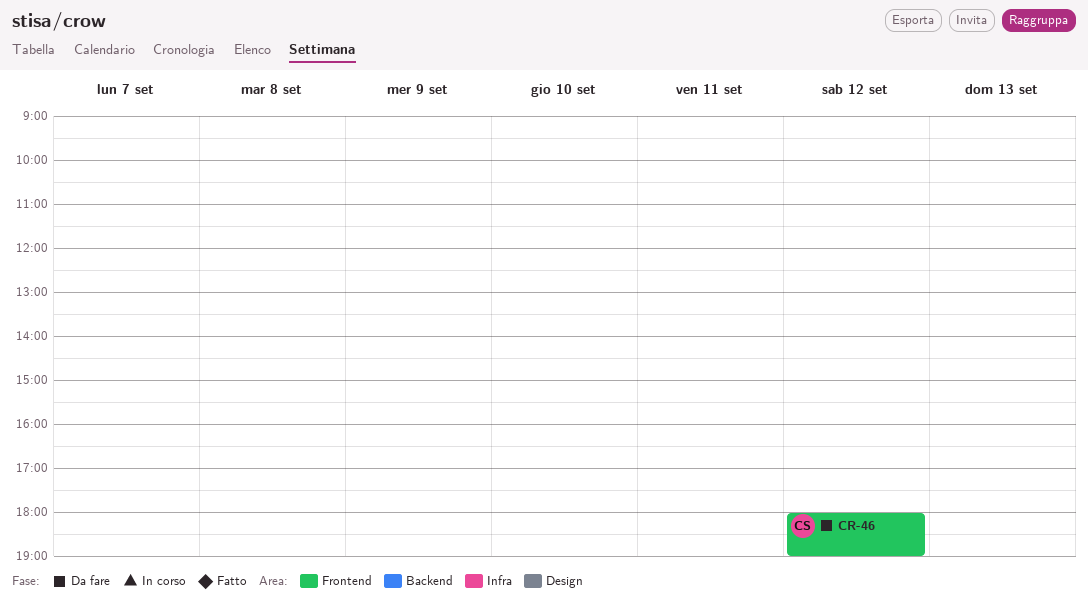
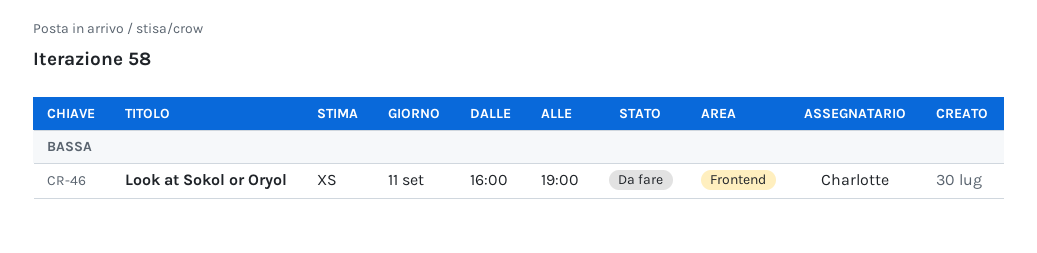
CR-46, day: Sep 12 -> Sep 11
CR-46, begins: 18:00 -> 16:00

